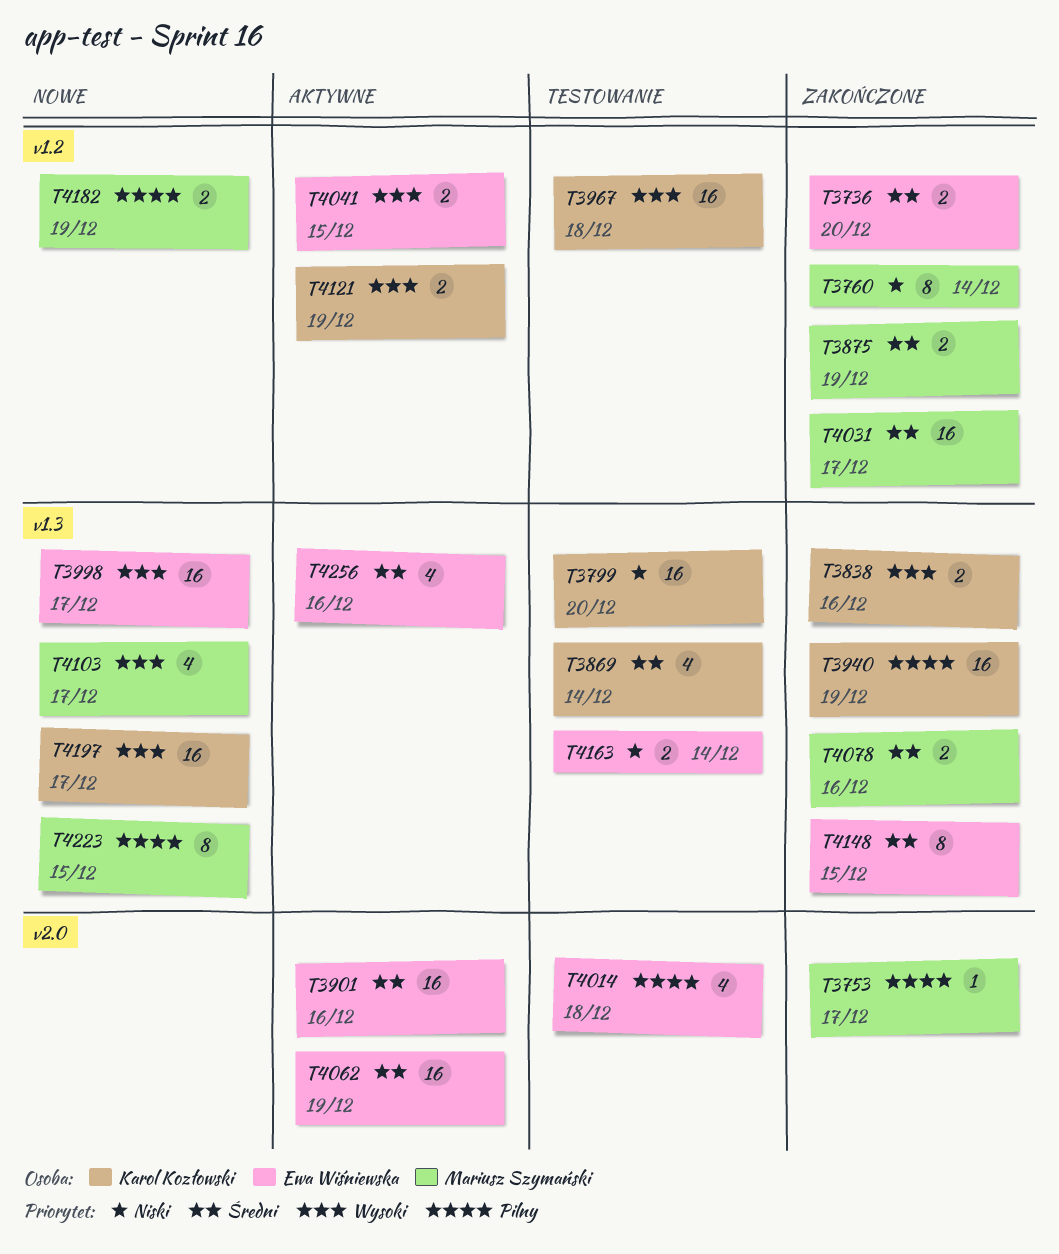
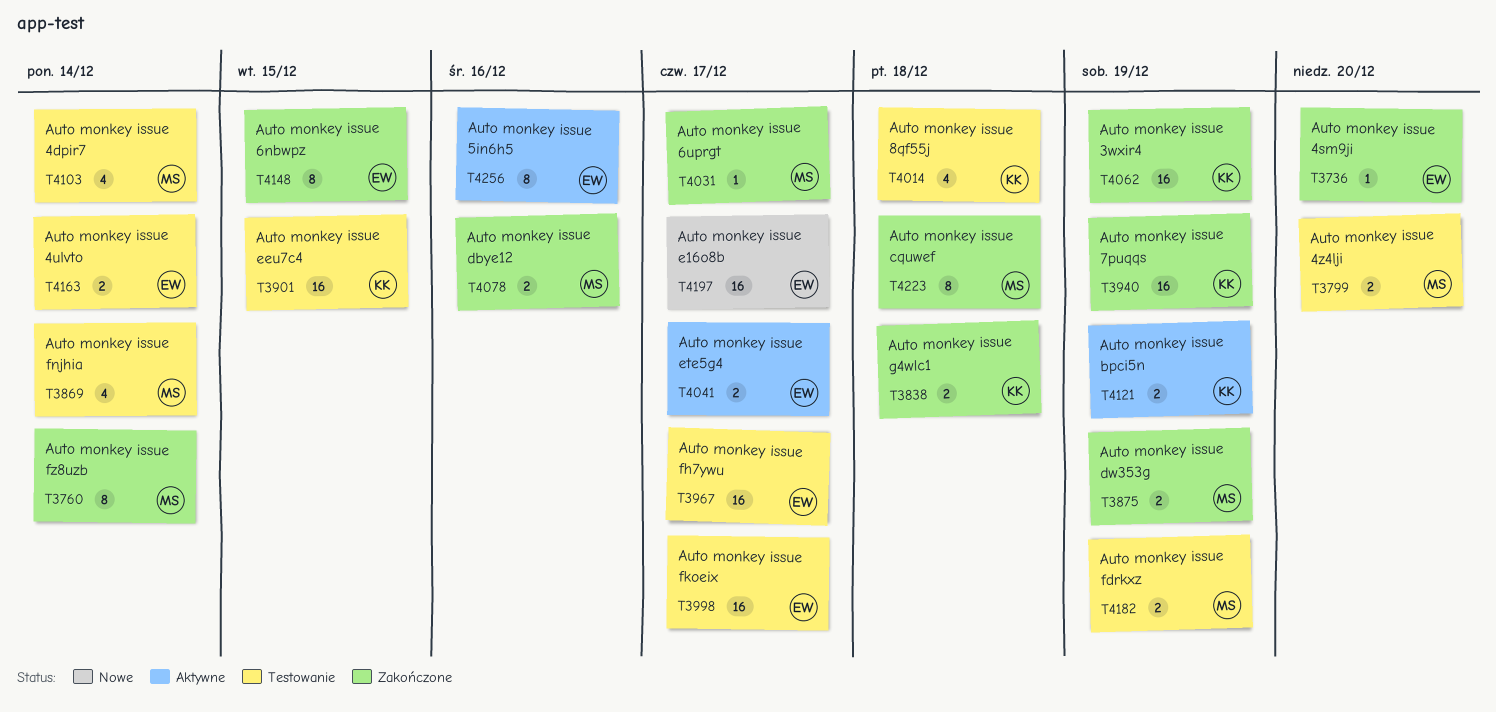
T3736, estimate: 2 -> 1
T3753: present -> none
T3799, owner: Karol Kozłowski -> Mariusz Szymański
T3799, estimate: 16 -> 2
T3838, due: Dec 16 -> Dec 18
T3869, owner: Karol Kozłowski -> Mariusz Szymański
T3901, status: Aktywne -> Testowanie
T3901, owner: Ewa Wiśniewska -> Karol Kozłowski
T3901, due: Dec 16 -> Dec 15
T3967, owner: Karol Kozłowski -> Ewa Wiśniewska
T3967, due: Dec 18 -> Dec 17
T3998, status: Nowe -> Testowanie
T4014, owner: Ewa Wiśniewska -> Karol Kozłowski
T4031, estimate: 16 -> 1
T4041, due: Dec 15 -> Dec 17
T4062, status: Aktywne -> Zakończone
T4062, owner: Ewa Wiśniewska -> Karol Kozłowski
T4103, status: Nowe -> Testowanie
T4103, due: Dec 17 -> Dec 14
T4182, status: Nowe -> Testowanie
T4197, owner: Karol Kozłowski -> Ewa Wiśniewska
T4223, status: Nowe -> Zakończone
T4223, due: Dec 15 -> Dec 18
T4256, estimate: 4 -> 8

